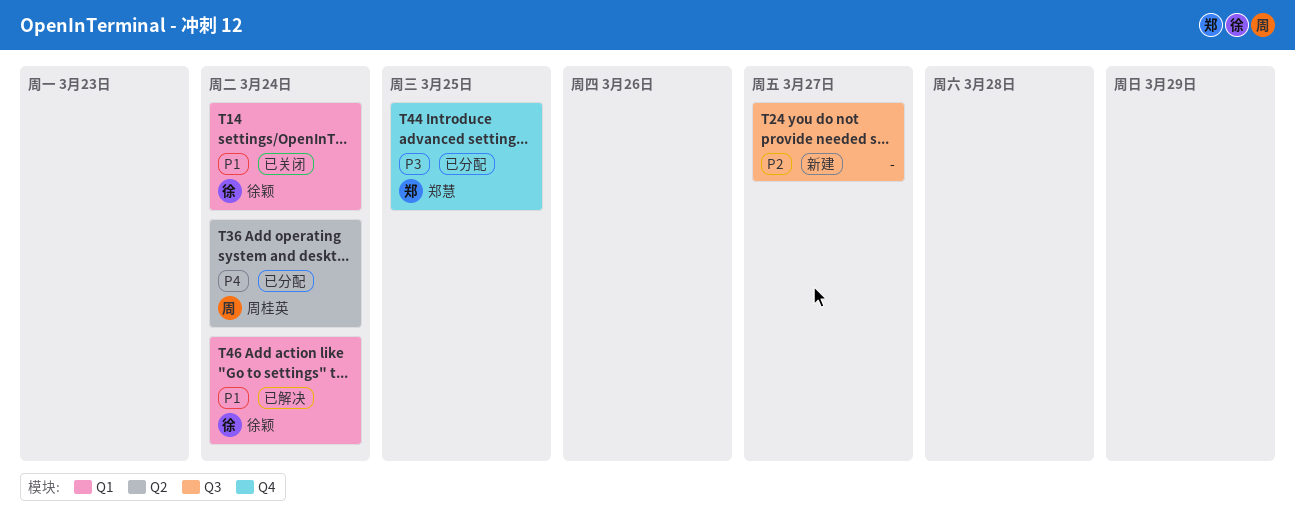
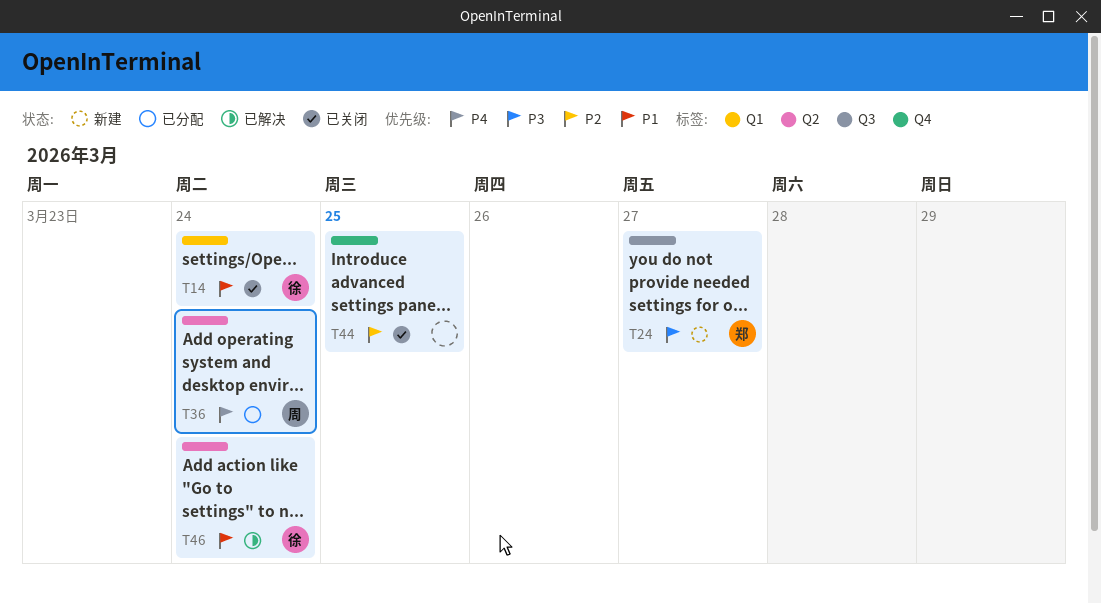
T24, owner: none -> 郑慧
T24, priority: P2 -> P3
T44, status: 已分配 -> 已关闭
T44, owner: 郑慧 -> none
T44, priority: P3 -> P2
T46, label: Q1 -> Q2

